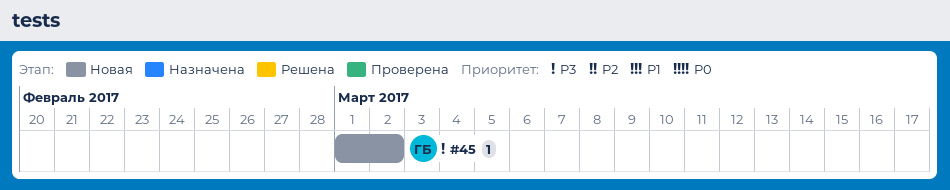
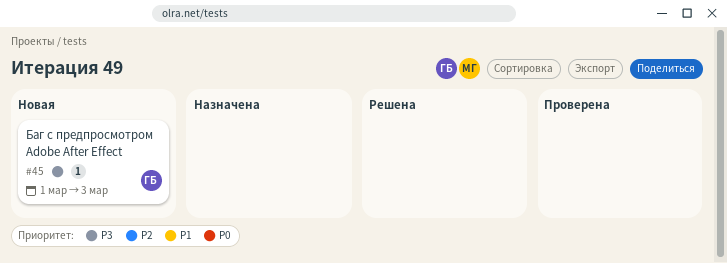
#45, due: Mar 2 -> Mar 3

